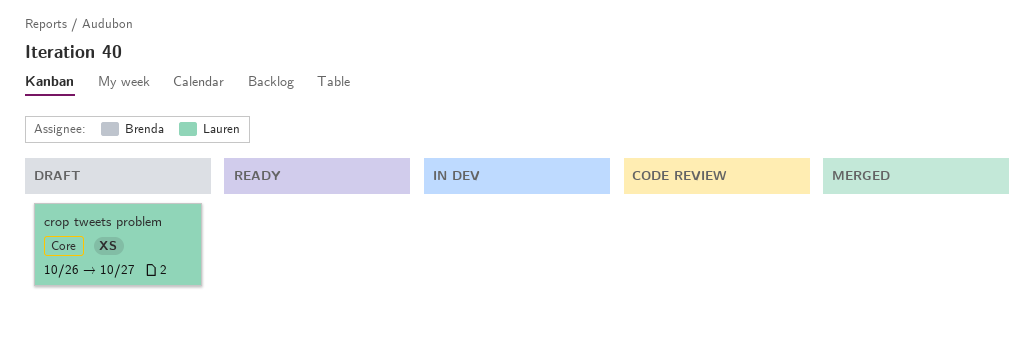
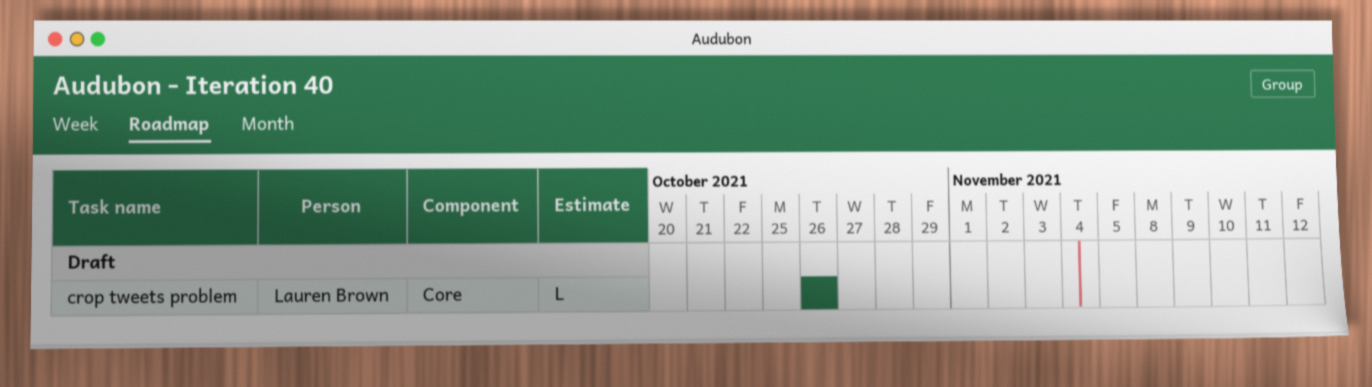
crop tweets problem, estimate: XS -> L
crop tweets problem, due: Oct 27 -> Oct 26

